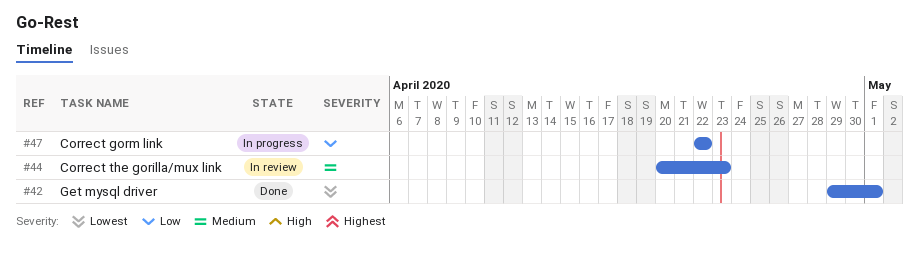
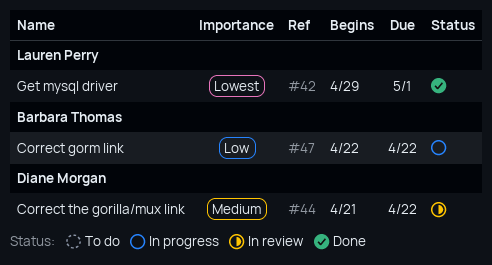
#44, start: Apr 20 -> Apr 21
#44, due: Apr 23 -> Apr 22

